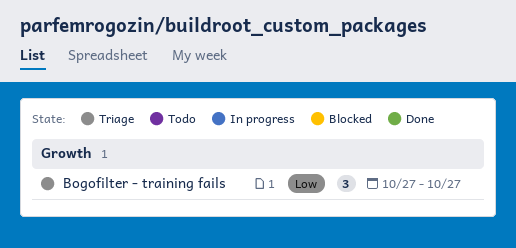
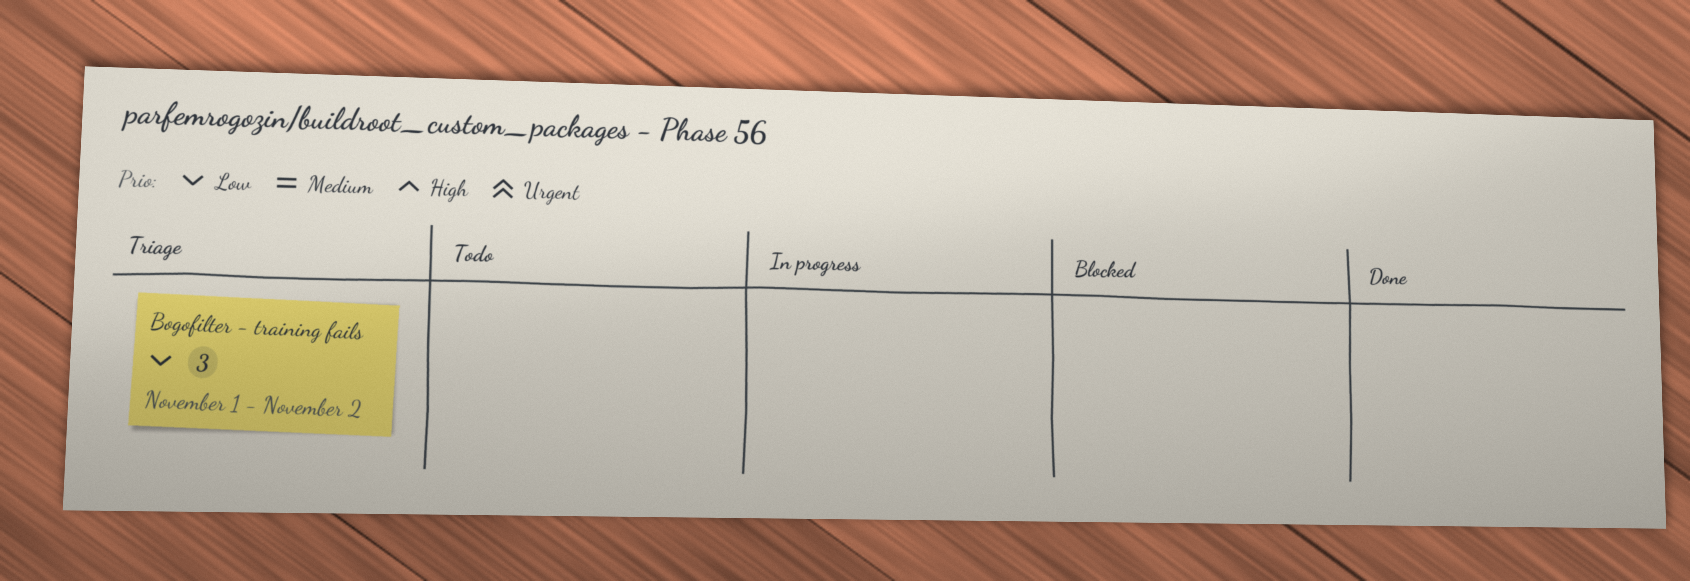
Bogofilter - training fails, start: Oct 27 -> Nov 1
Bogofilter - training fails, due: Oct 27 -> Nov 2

